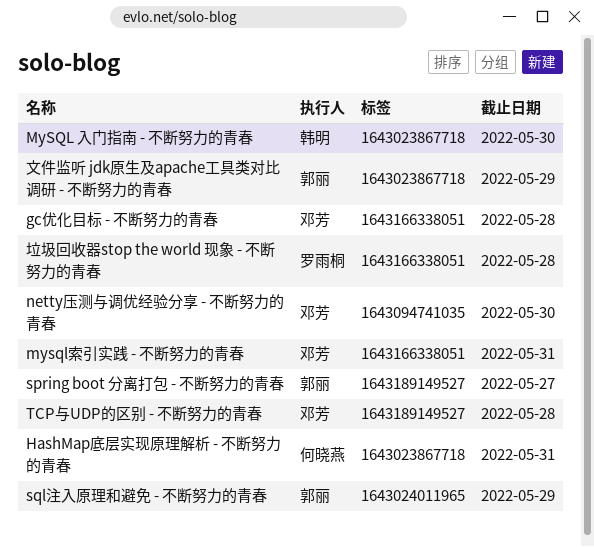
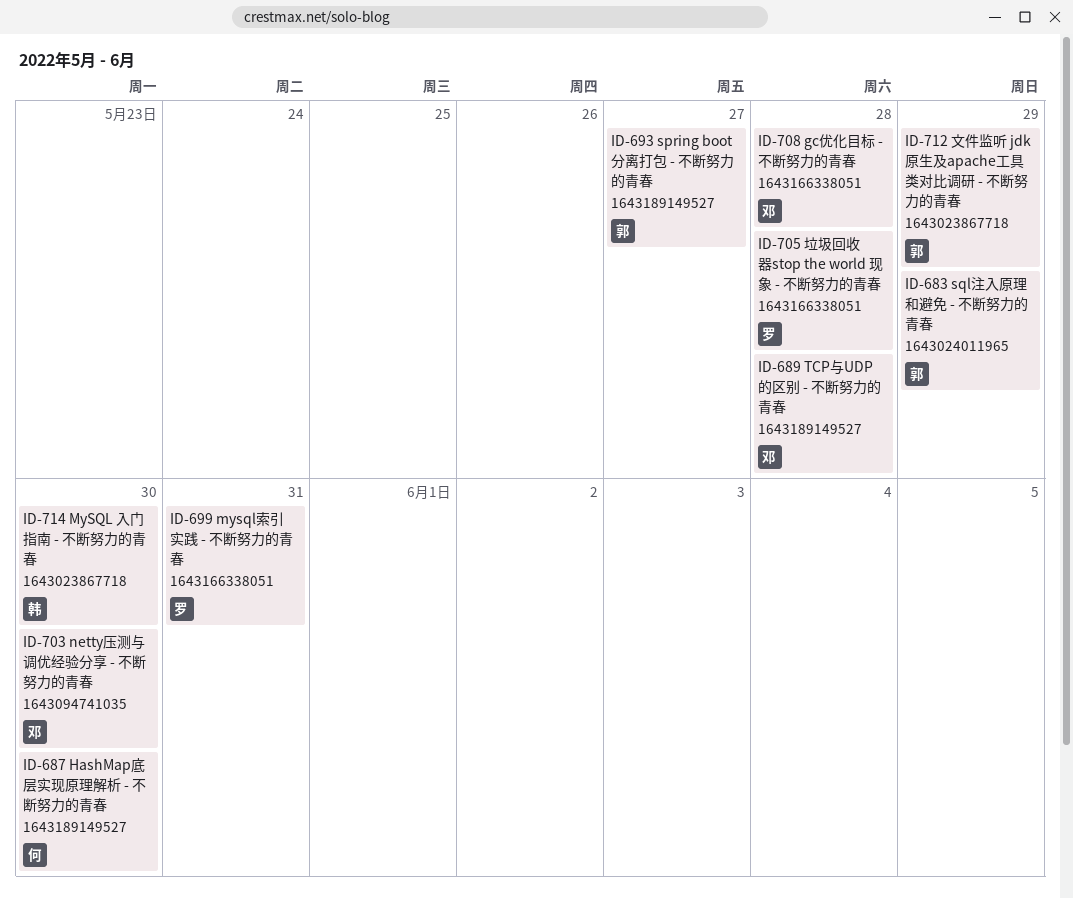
HashMap底层实现原理解析 - 不断努力的青春, label: 1643023867718 -> 1643189149527
HashMap底层实现原理解析 - 不断努力的青春, due: May 31 -> May 30
mysql索引实践 - 不断努力的青春, owner: 邓芳 -> 罗雨桐

